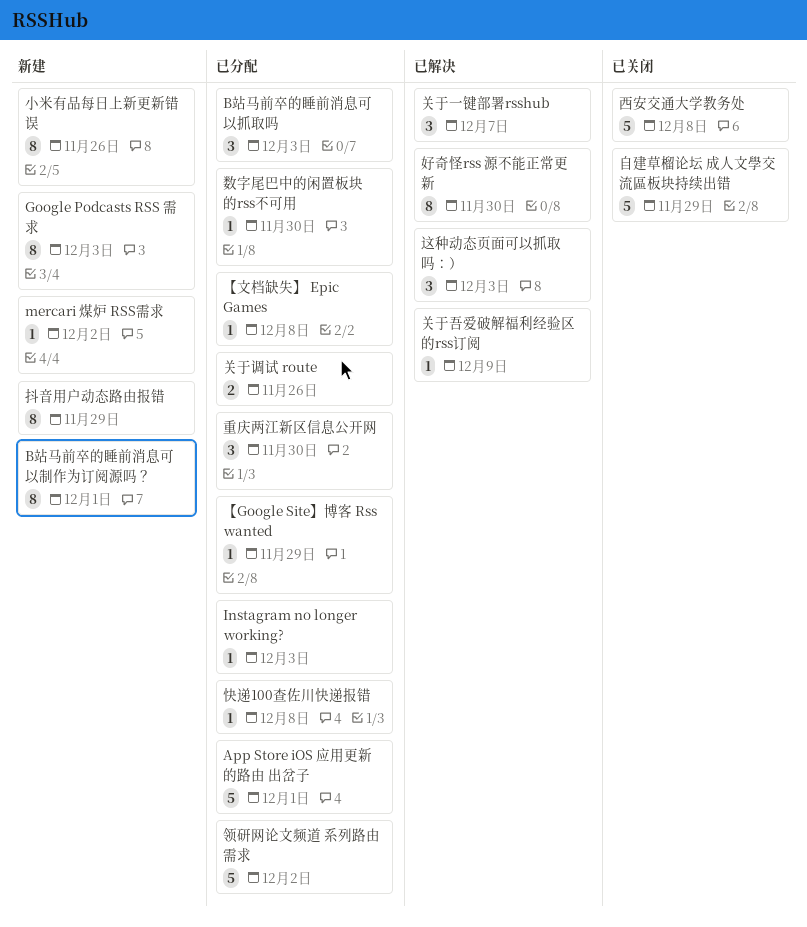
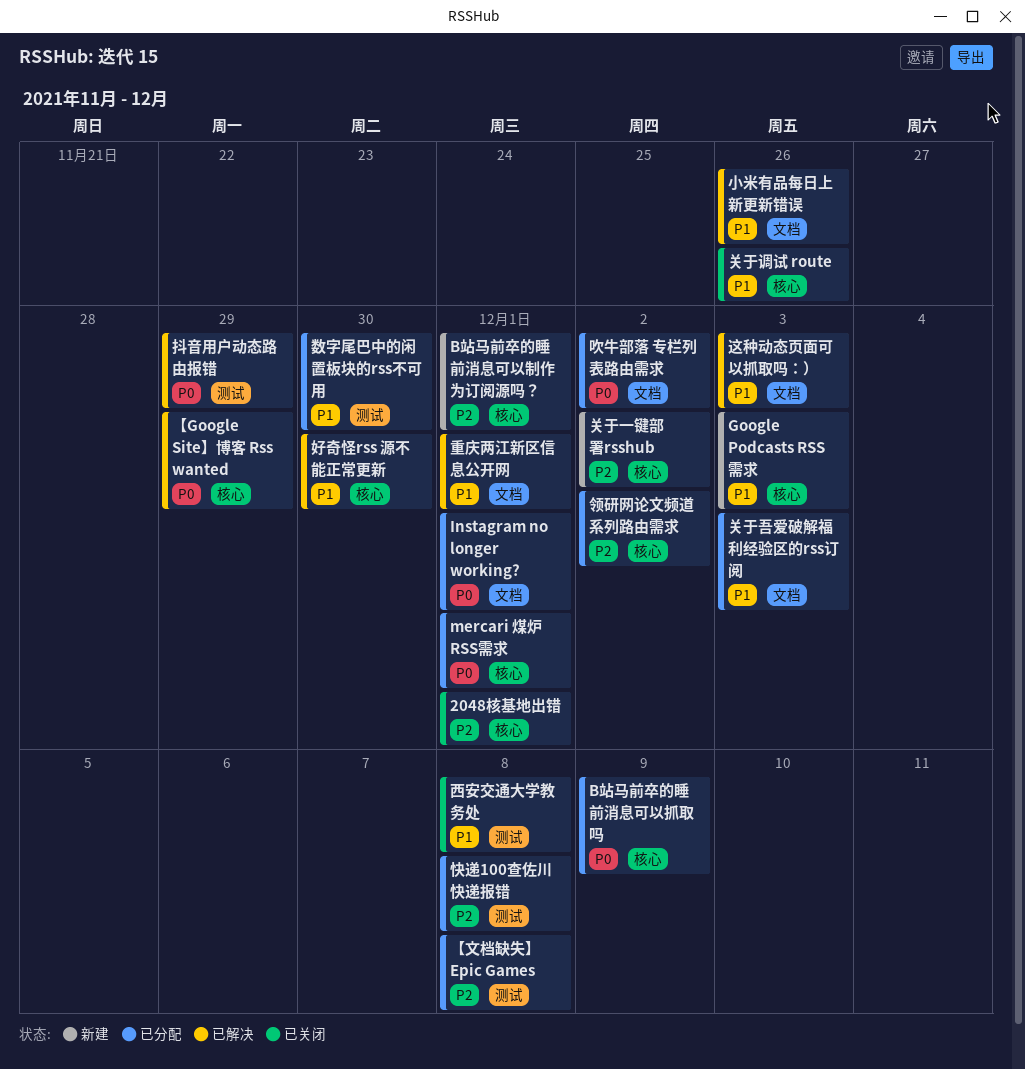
2048核基地出错: none -> present
App Store iOS 应用更新 的路由 出岔子: present -> none
B站马前卒的睡前消息可以抓取吗, due: Dec 3 -> Dec 9
Instagram no longer working?, due: Dec 3 -> Dec 1
mercari 煤炉 RSS需求, status: 新建 -> 已分配
mercari 煤炉 RSS需求, due: Dec 2 -> Dec 1
【Google Site】博客 Rss wanted, status: 已分配 -> 已解决
关于一键部署rsshub, status: 已解决 -> 新建
关于一键部署rsshub, due: Dec 7 -> Dec 2
关于吾爱破解福利经验区的rss订阅, status: 已解决 -> 已分配
关于吾爱破解福利经验区的rss订阅, due: Dec 9 -> Dec 3
关于调试 route, status: 已分配 -> 已关闭
吹牛部落 专栏列表路由需求: none -> present
小米有品每日上新更新错误, status: 新建 -> 已解决
抖音用户动态路由报错, status: 新建 -> 已解决
自建草榴论坛 成人文學交流區板块持续出错: present -> none
重庆两江新区信息公开网, status: 已分配 -> 已解决
重庆两江新区信息公开网, due: Nov 30 -> Dec 1

